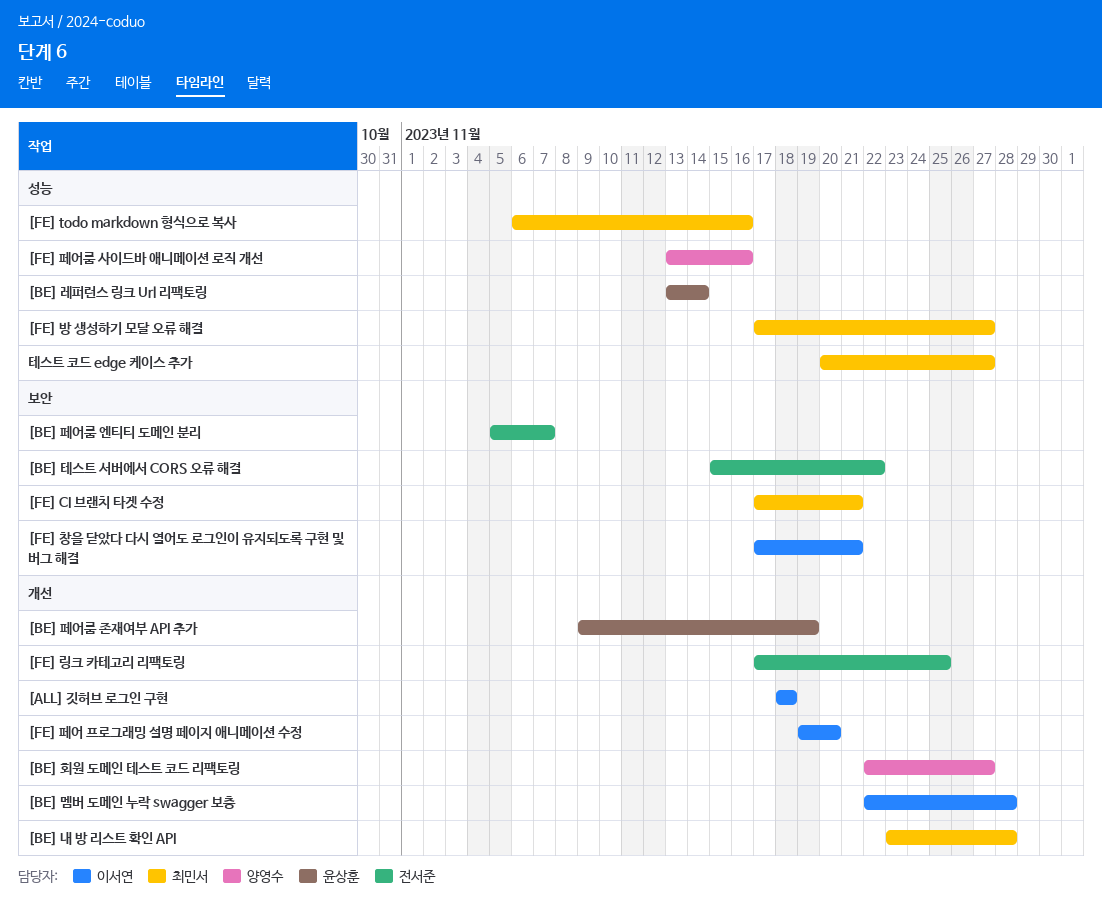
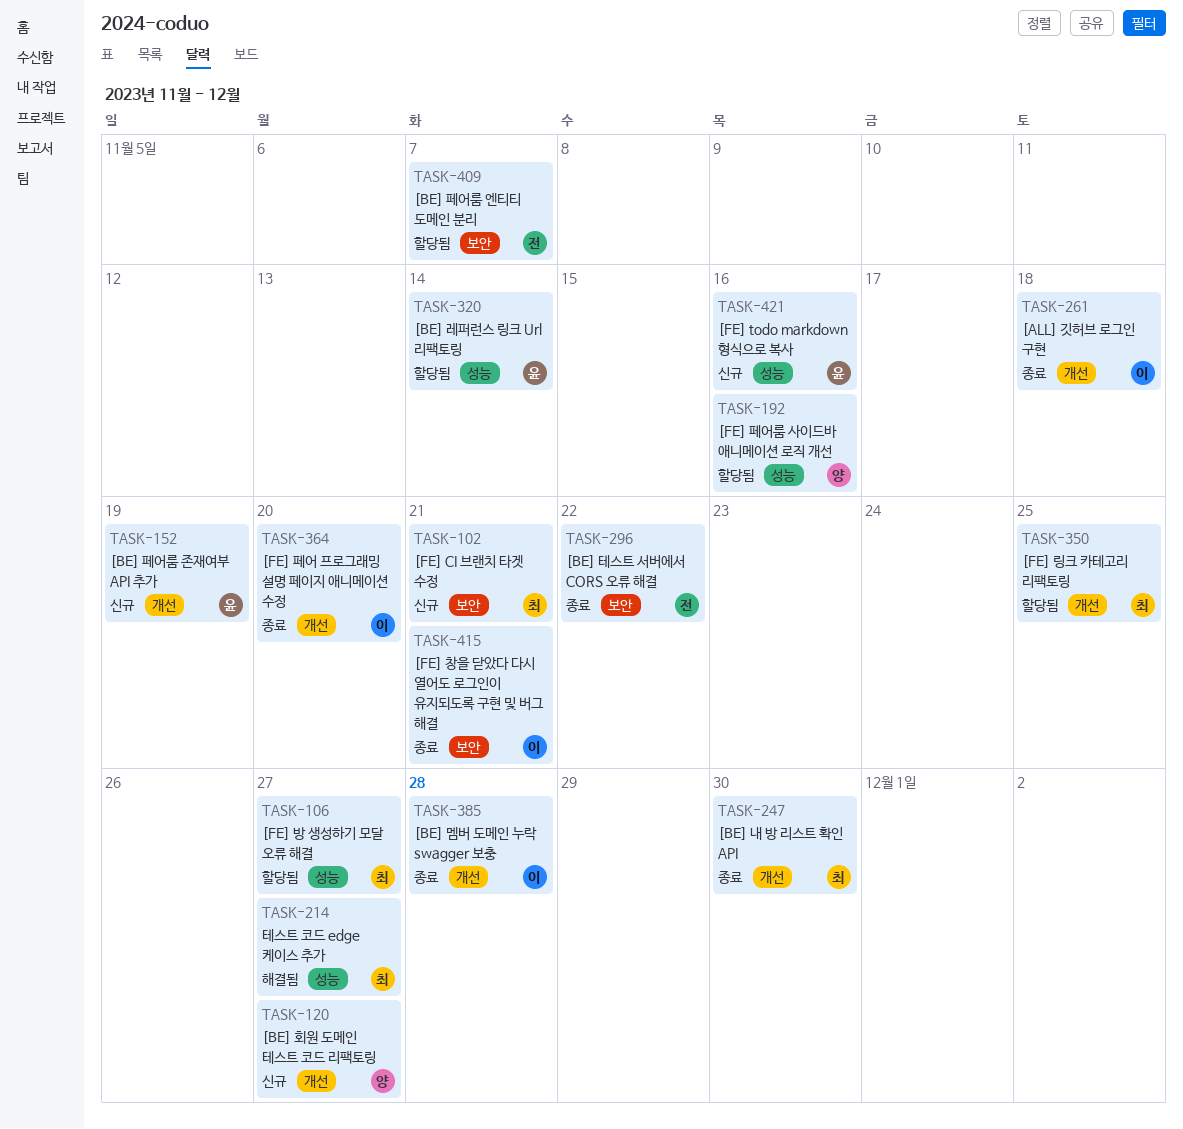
[BE] 내 방 리스트 확인 API, due: Nov 28 -> Nov 30
[FE] todo markdown 형식으로 복사, owner: 최민서 -> 윤상훈
[FE] 링크 카테고리 리팩토링, owner: 전서준 -> 최민서

